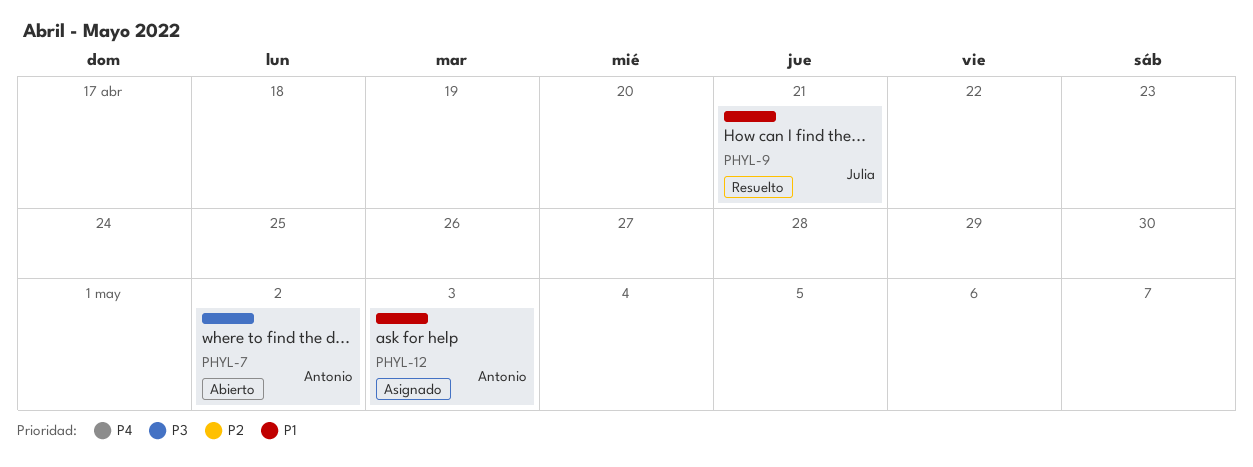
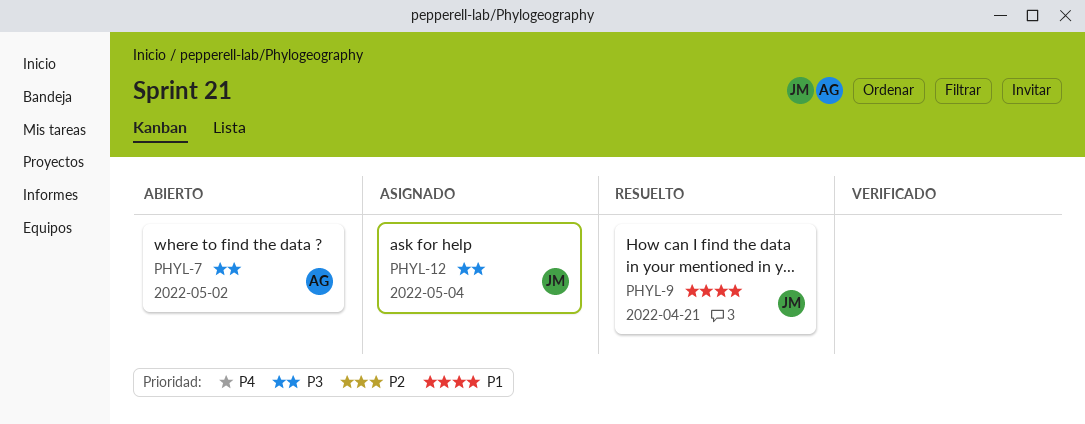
PHYL-12, owner: Antonio -> Julia
PHYL-12, priority: P1 -> P3
PHYL-12, due: May 3 -> May 4

